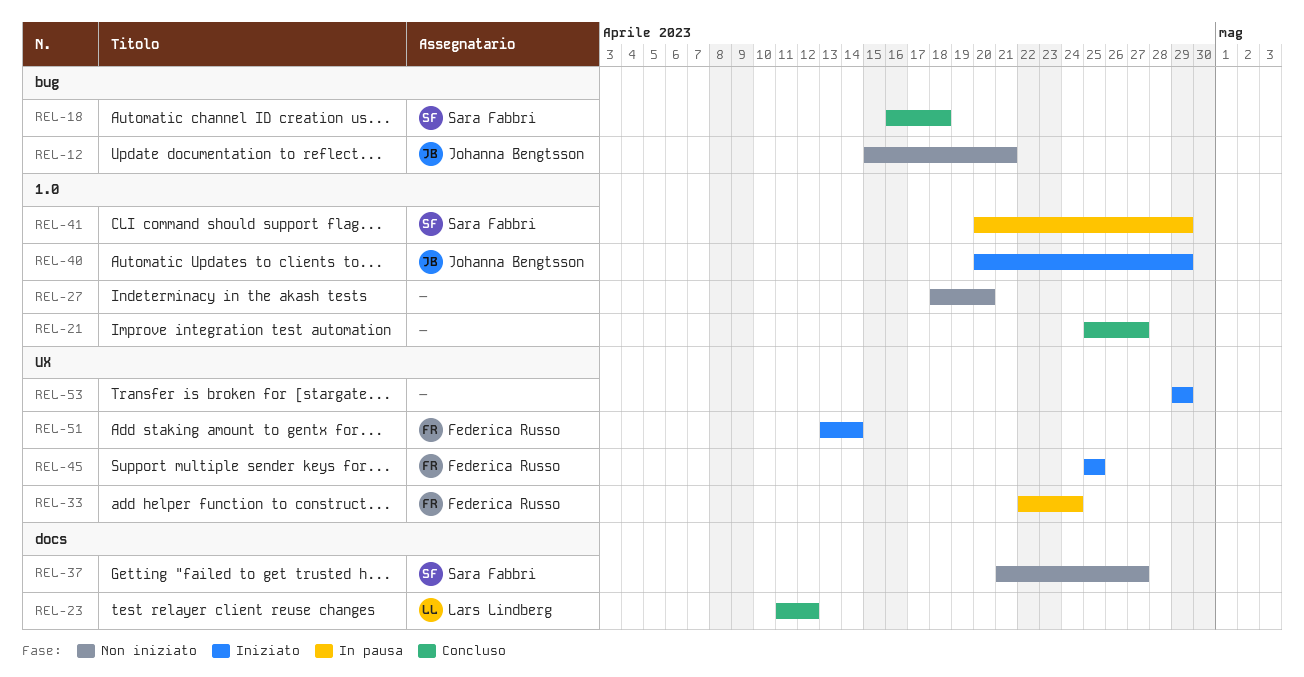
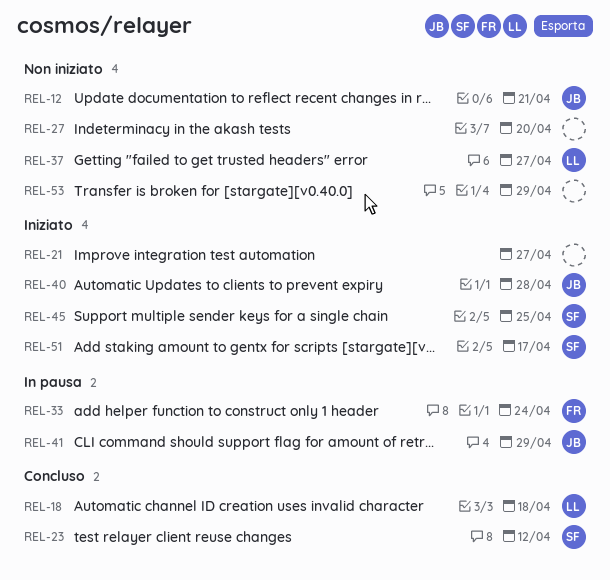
REL-18, owner: Sara Fabbri -> Lars Lindberg
REL-21, status: Concluso -> Iniziato
REL-23, owner: Lars Lindberg -> Sara Fabbri
REL-37, owner: Sara Fabbri -> Lars Lindberg
REL-40, due: Apr 29 -> Apr 28
REL-41, owner: Sara Fabbri -> Johanna Bengtsson
REL-45, owner: Federica Russo -> Sara Fabbri
REL-51, owner: Federica Russo -> Sara Fabbri
REL-51, due: Apr 14 -> Apr 17
REL-53, status: Iniziato -> Non iniziato

